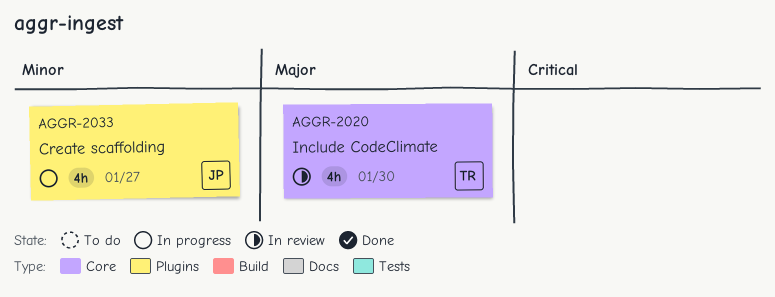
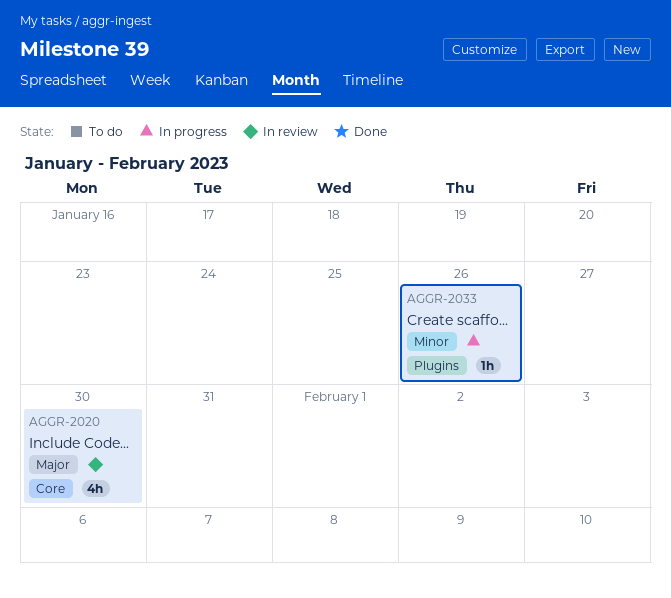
AGGR-2033, estimate: 4h -> 1h
AGGR-2033, due: Jan 27 -> Jan 26

